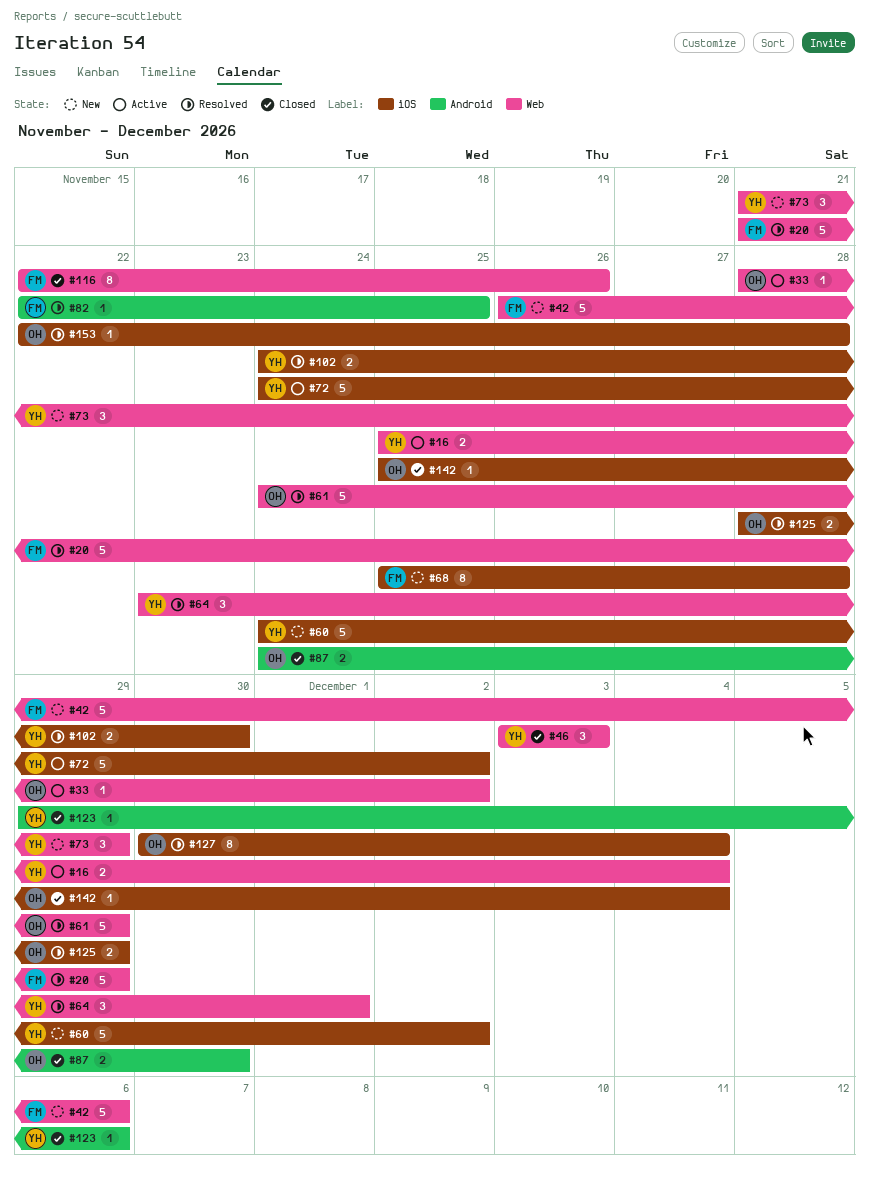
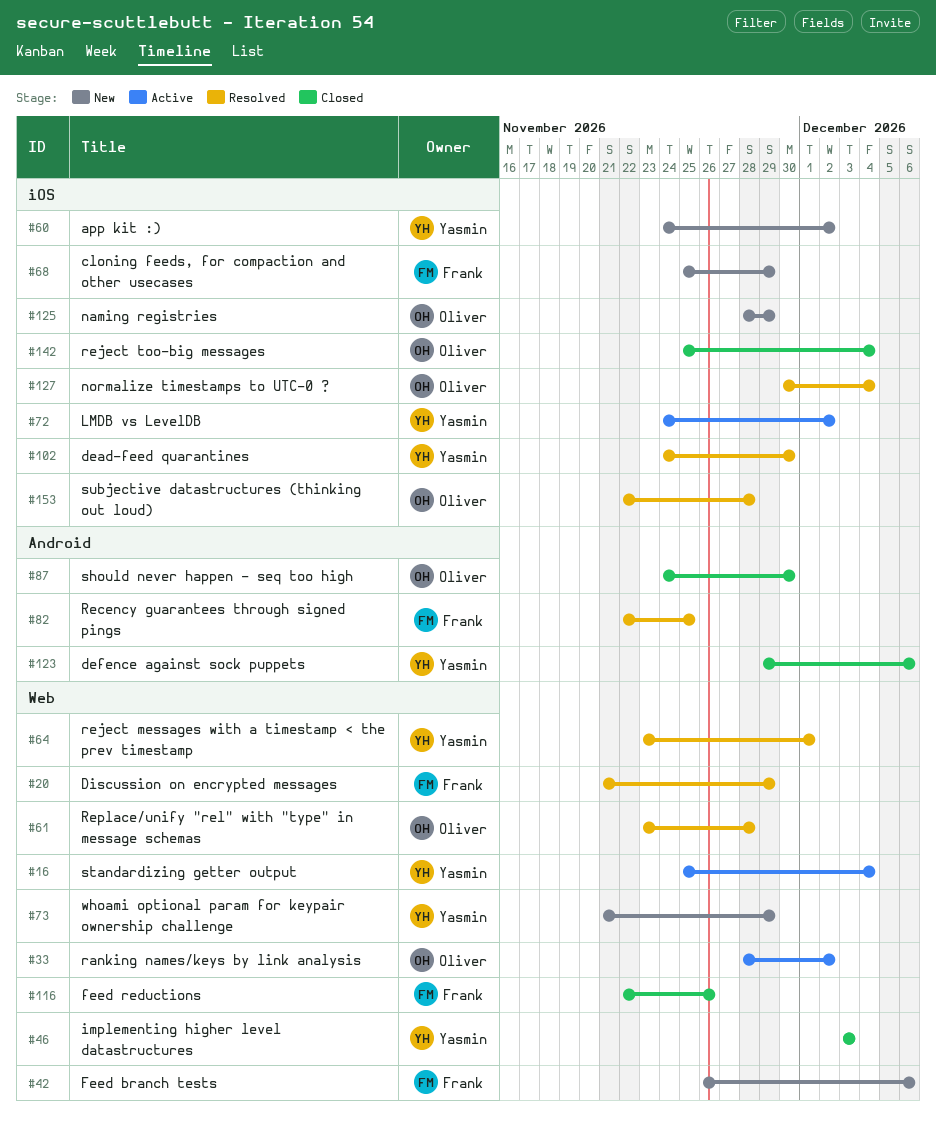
#61, start: Nov 24 -> Nov 23
#61, due: Nov 29 -> Nov 28
#68, due: Nov 28 -> Nov 29
#125, status: Resolved -> New

